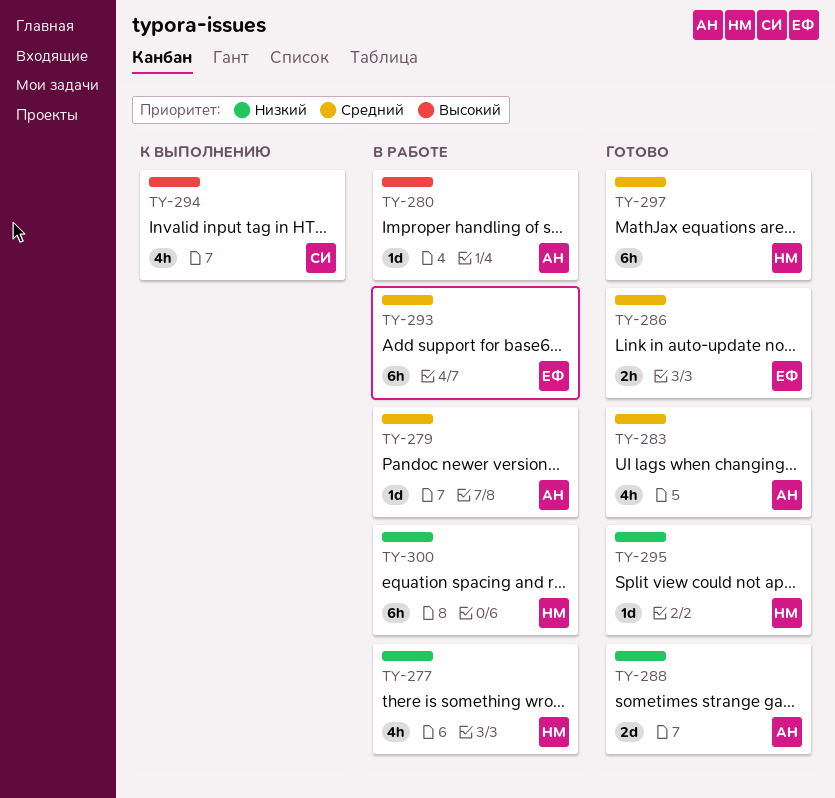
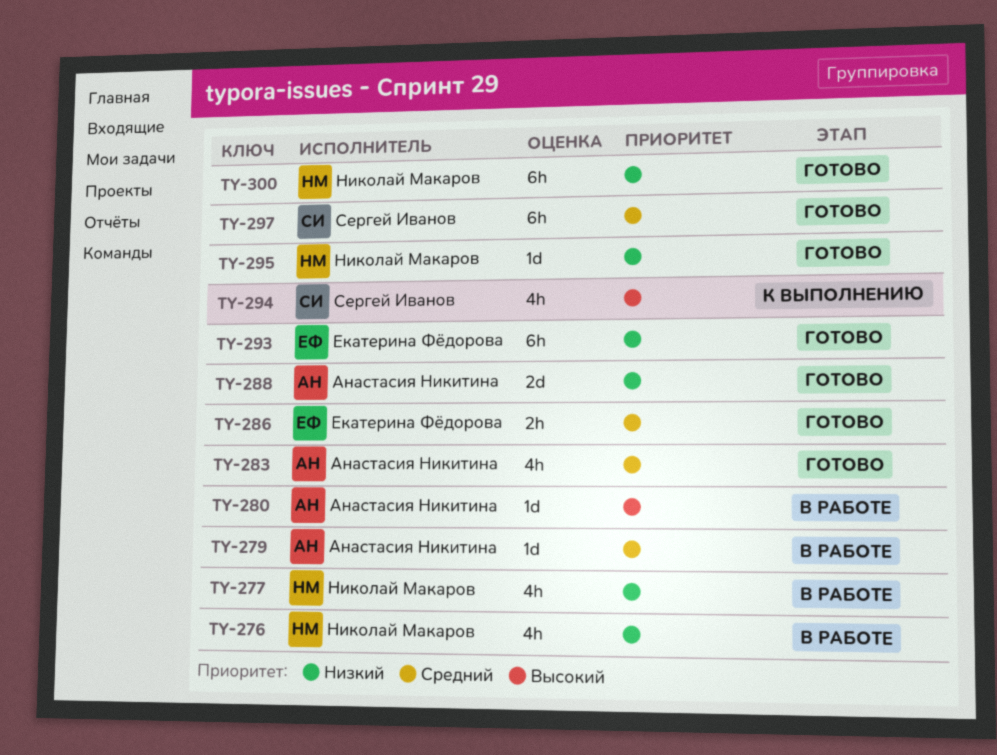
TY-276: none -> present
TY-293, status: В работе -> Готово
TY-293, priority: Средний -> Низкий
TY-297, owner: Николай Макаров -> Сергей Иванов
TY-300, status: В работе -> Готово

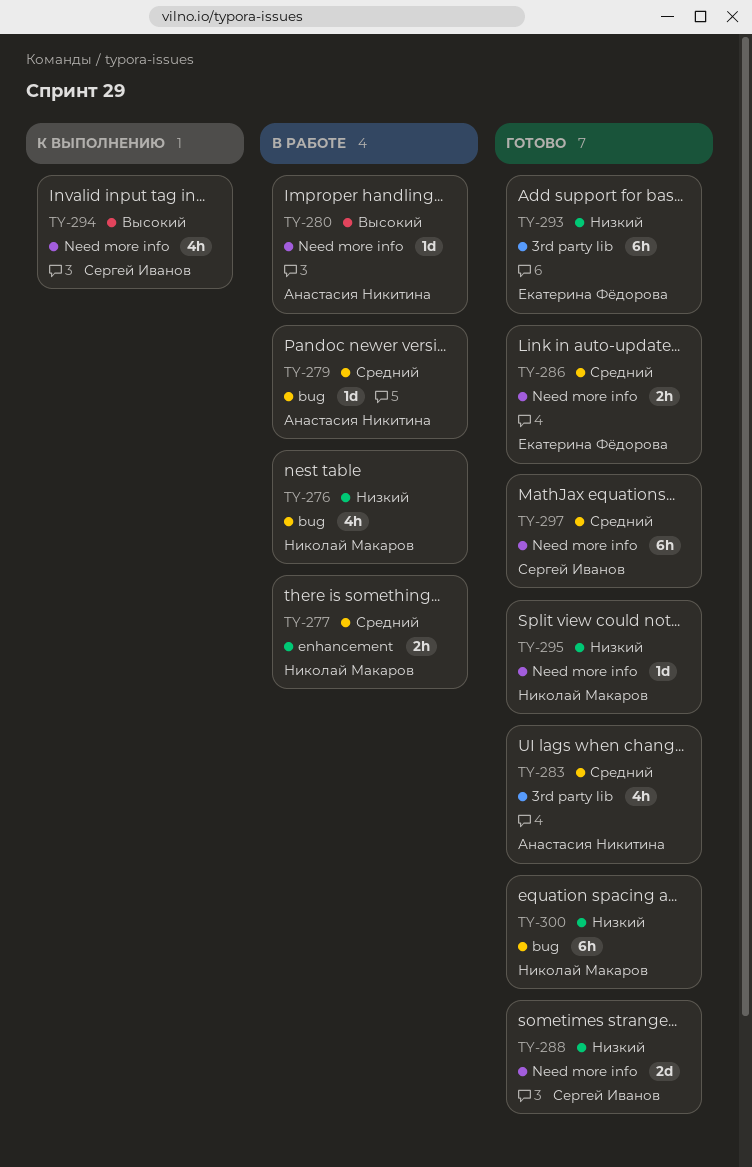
TY-277, priority: Низкий -> Средний
TY-277, estimate: 4h -> 2h
TY-288, owner: Анастасия Никитина -> Сергей Иванов

